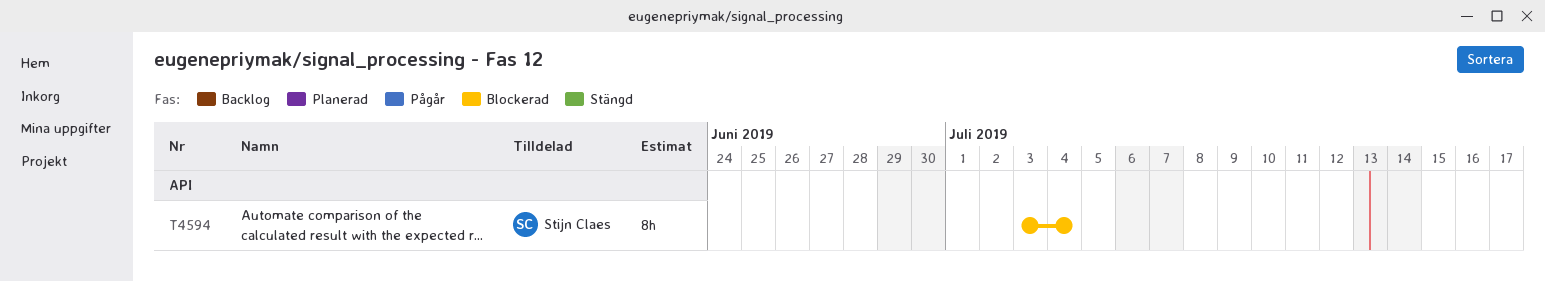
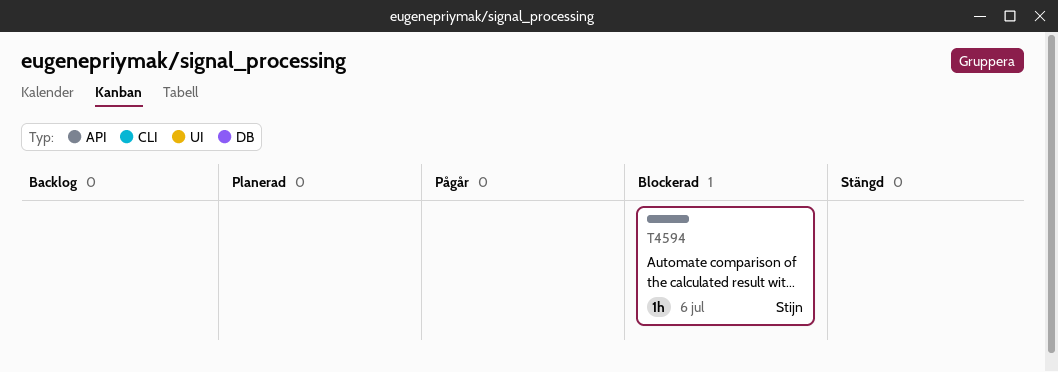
T4594, estimate: 8h -> 1h
T4594, due: Jul 4 -> Jul 6

